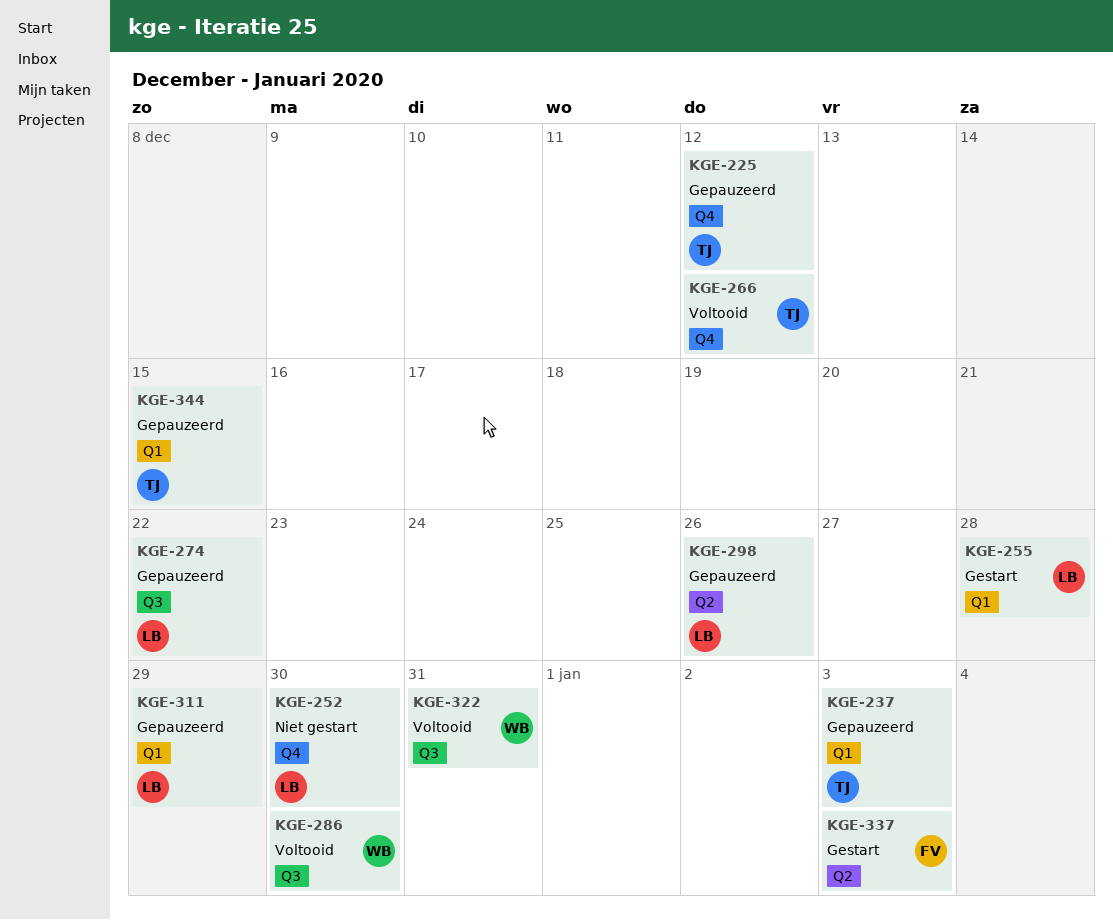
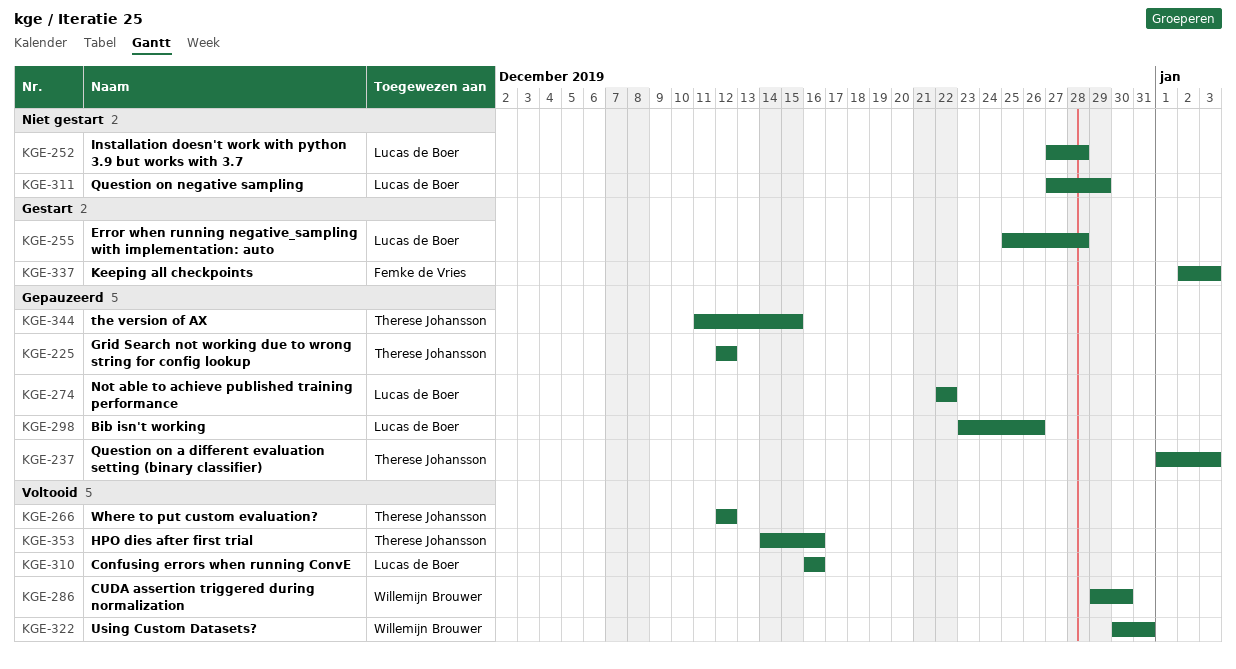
KGE-252, due: Dec 30 -> Dec 28
KGE-310: none -> present
KGE-311, status: Gepauzeerd -> Niet gestart
KGE-353: none -> present

